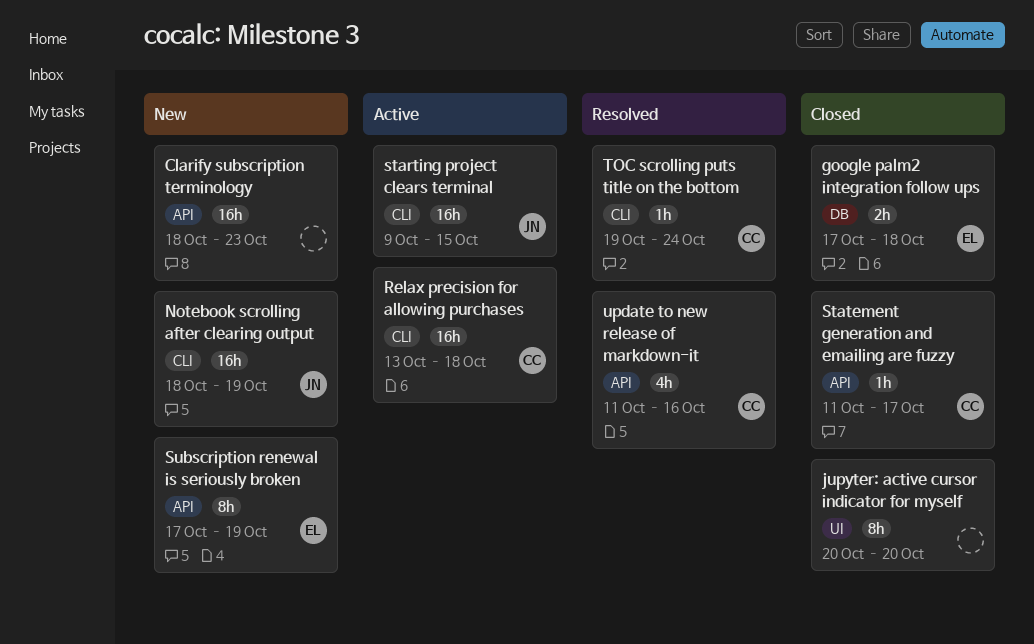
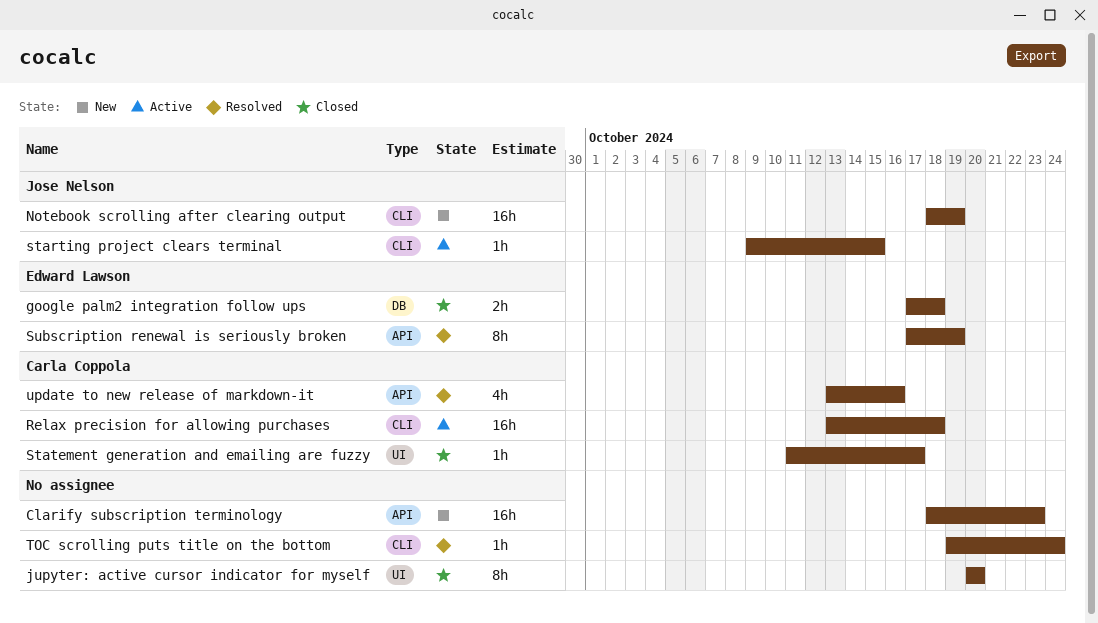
starting project clears terminal, estimate: 16h -> 1h
Statement generation and emailing are fuzzy, label: API -> UI
Subscription renewal is seriously broken, status: New -> Resolved
TOC scrolling puts title on the bottom, owner: Carla Coppola -> none
update to new release of markdown-it, start: Oct 11 -> Oct 13

